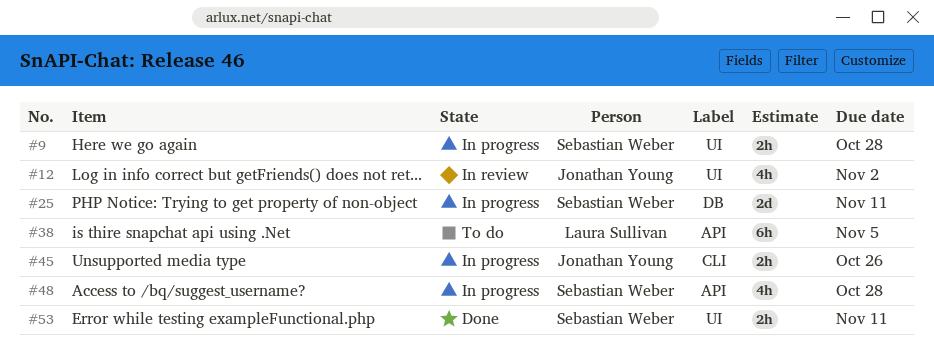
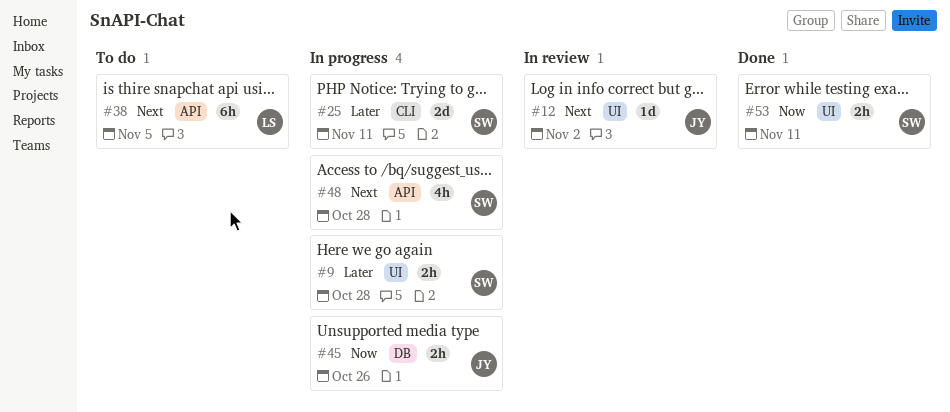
#12, estimate: 4h -> 1d
#25, label: DB -> CLI
#45, label: CLI -> DB

